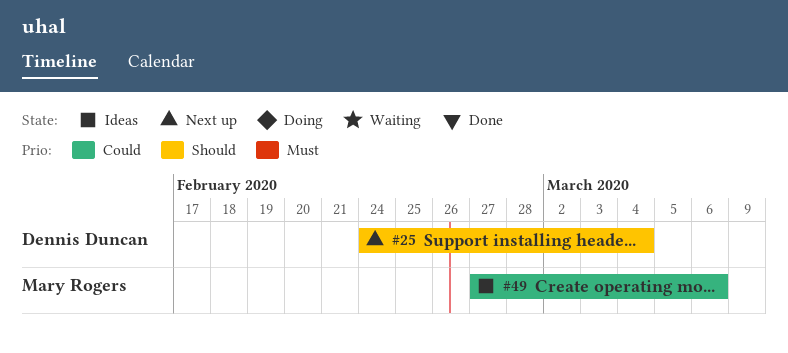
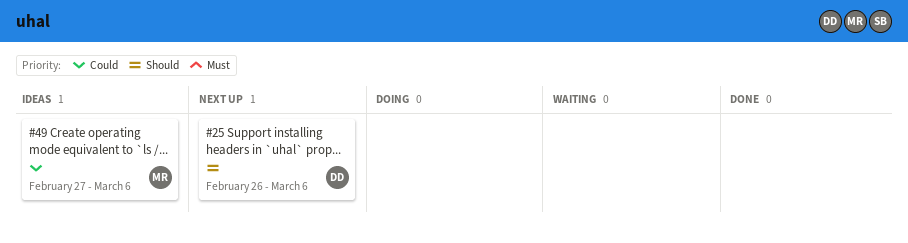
#25, start: Feb 24 -> Feb 26
#25, due: Mar 4 -> Mar 6

